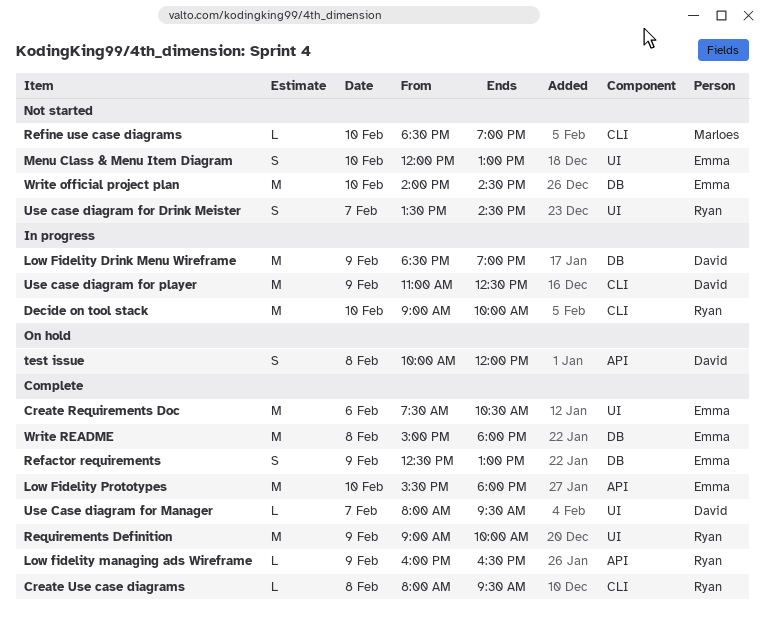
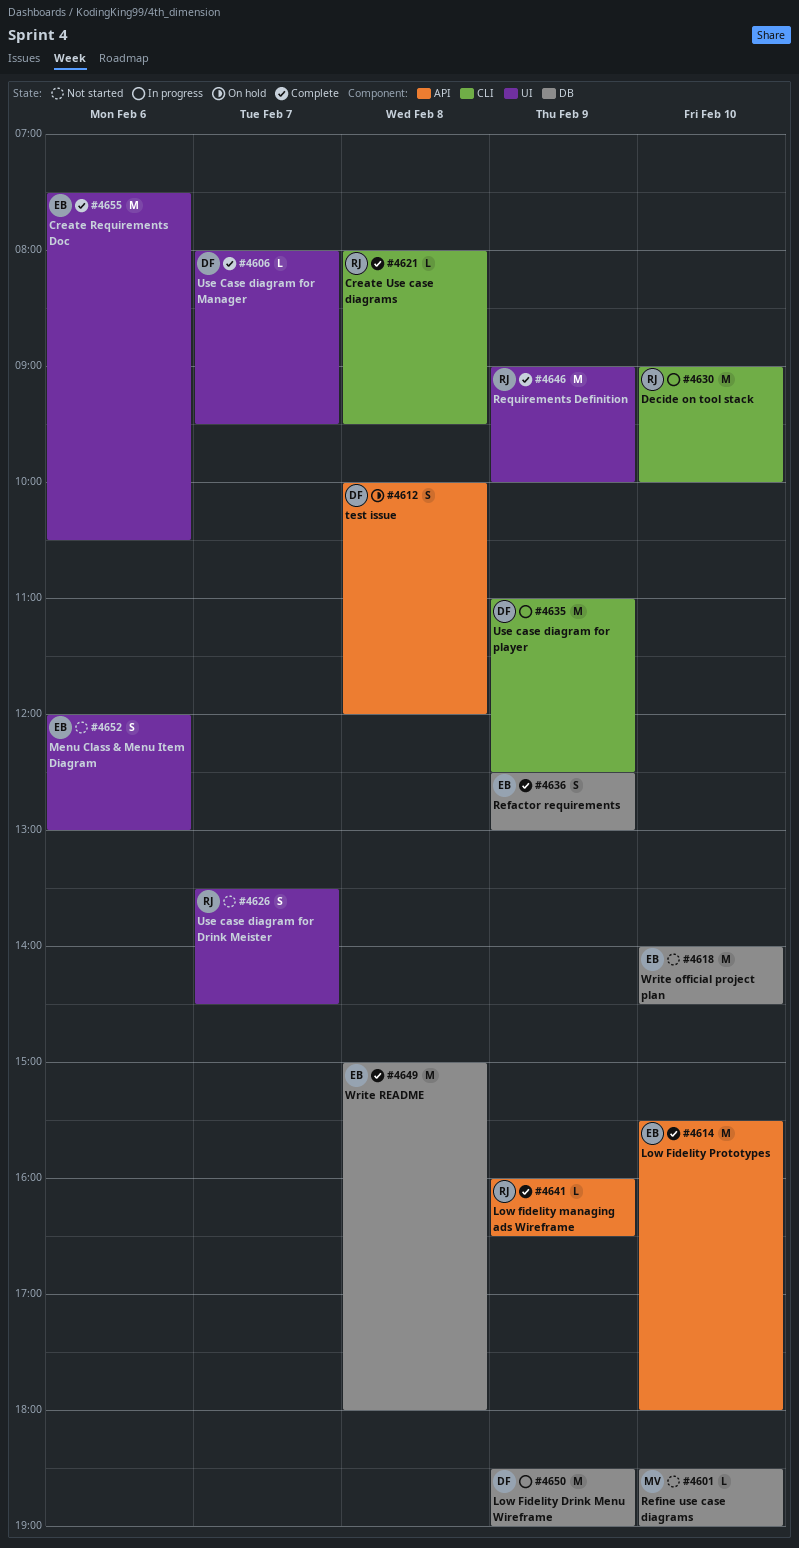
Menu Class & Menu Item Diagram, day: Feb 10 -> Feb 6
Refine use case diagrams, label: CLI -> DB

